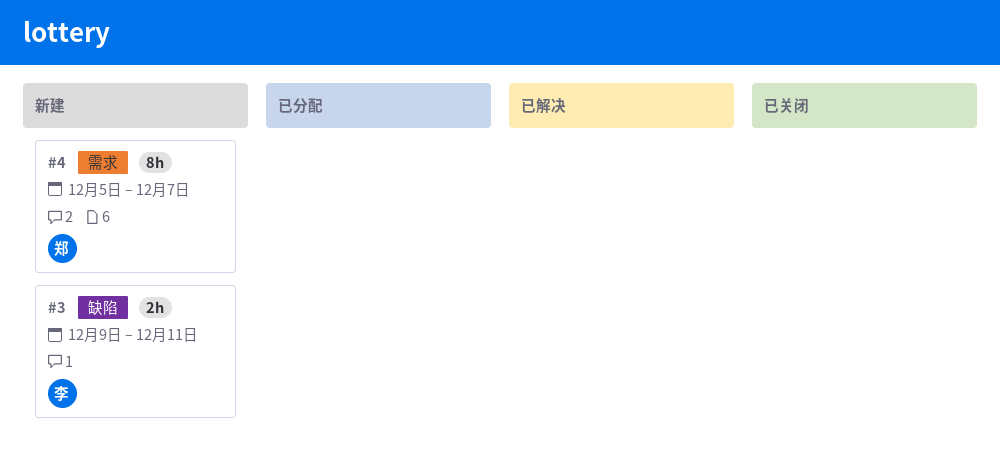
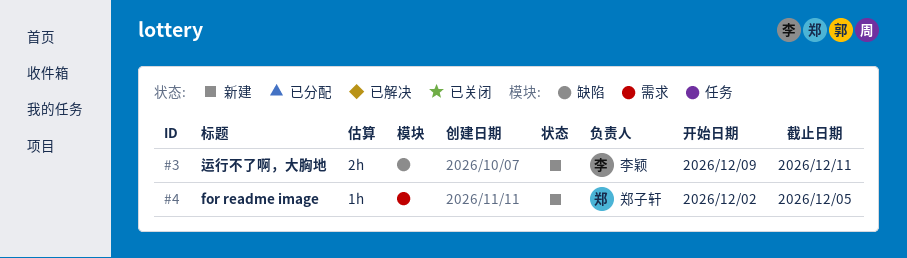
#4, estimate: 8h -> 1h
#4, start: Dec 5 -> Dec 2
#4, due: Dec 7 -> Dec 5

